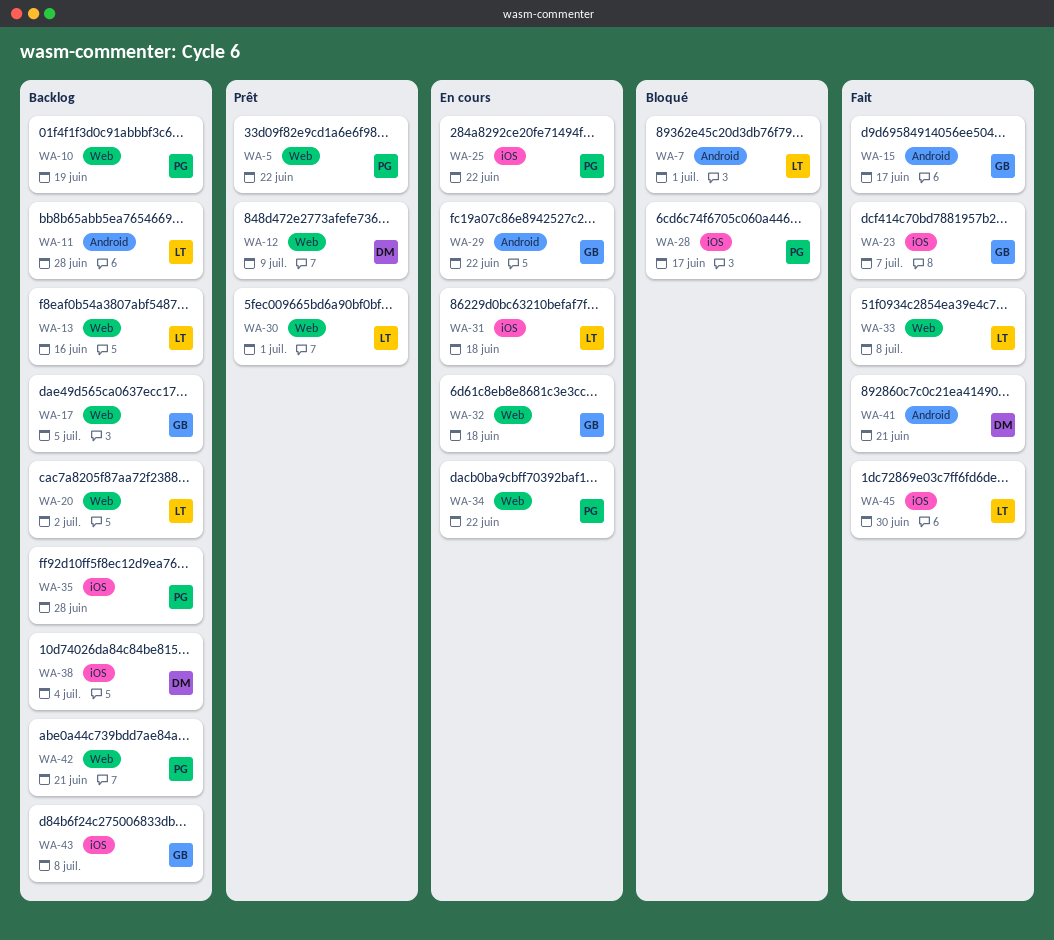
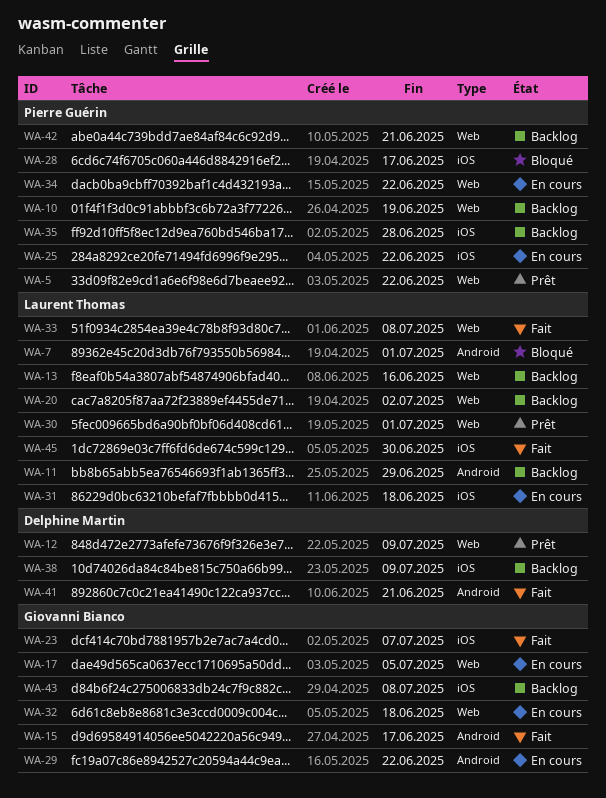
WA-11, due: Jun 28 -> Jun 29
WA-17, status: Backlog -> En cours
WA-38, due: Jul 4 -> Jul 9

